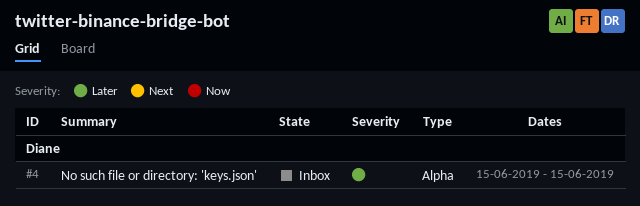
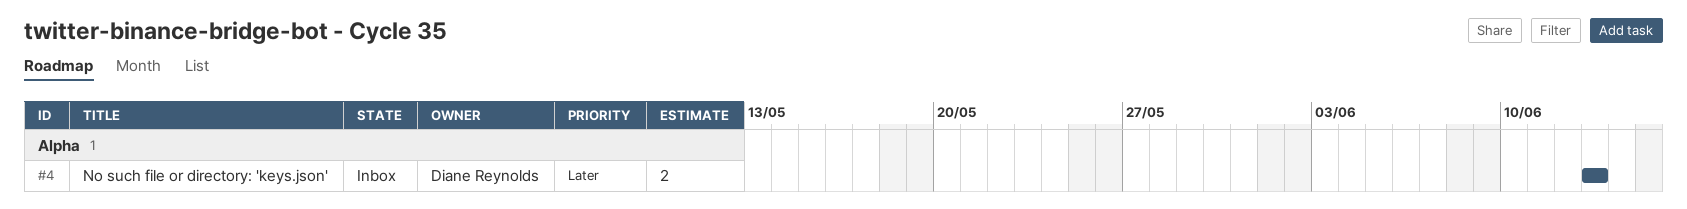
#4, start: Jun 15 -> Jun 13
#4, due: Jun 15 -> Jun 13

